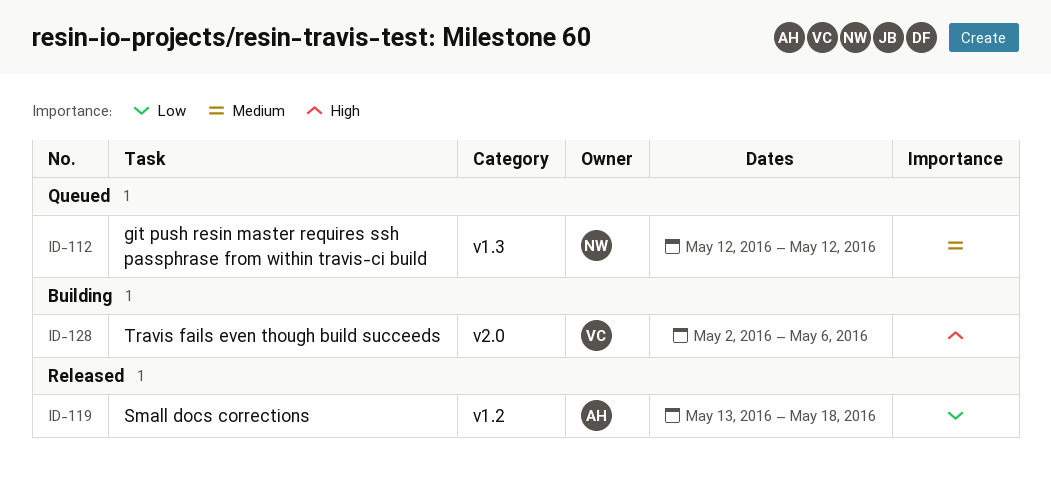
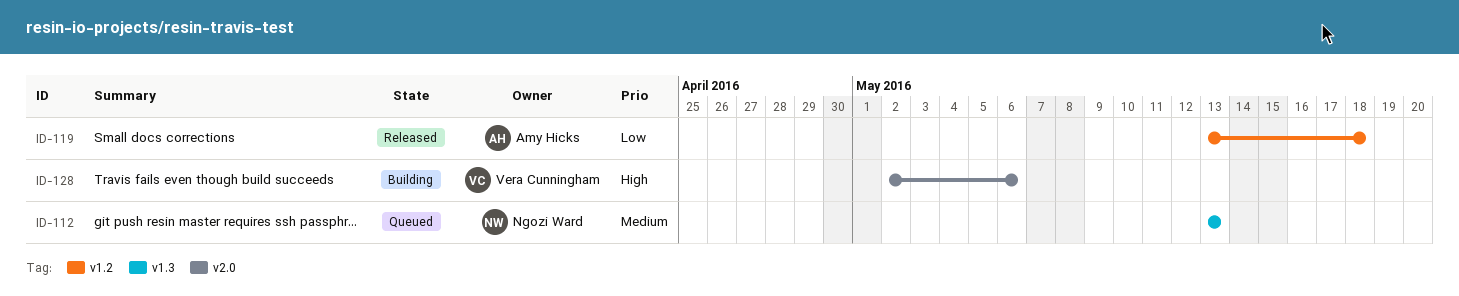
ID-112, start: May 12 -> May 13
ID-112, due: May 12 -> May 13

